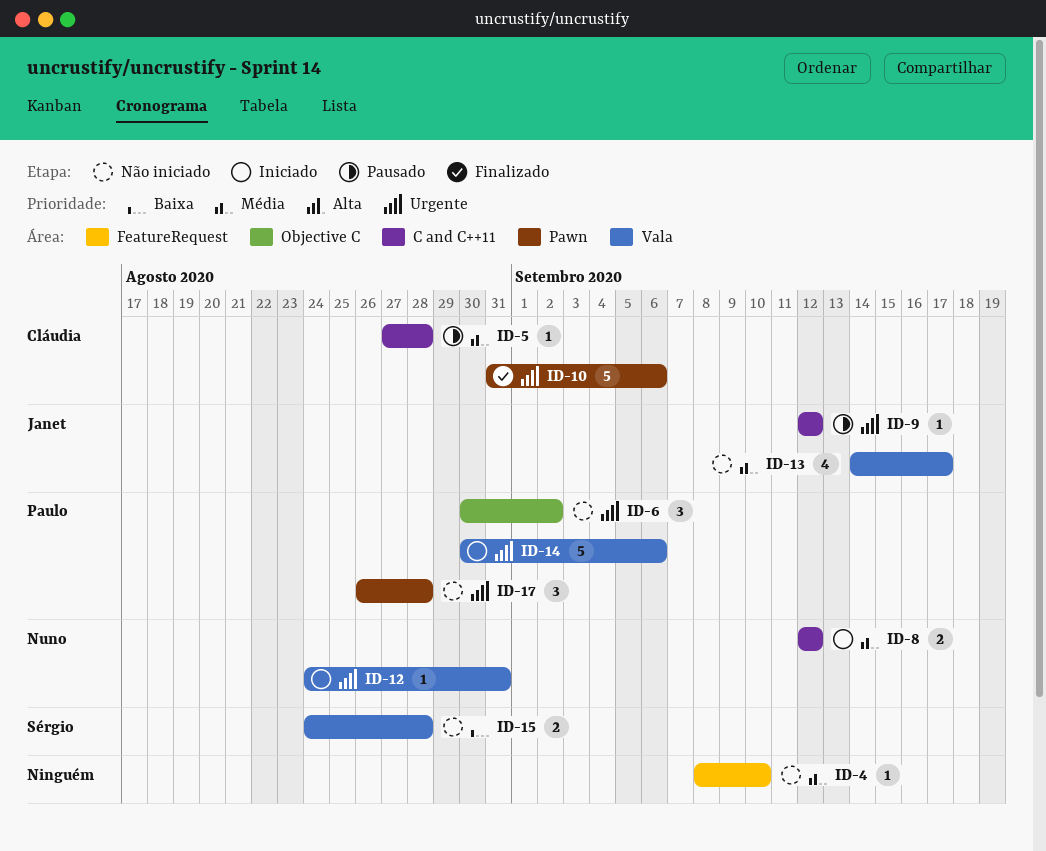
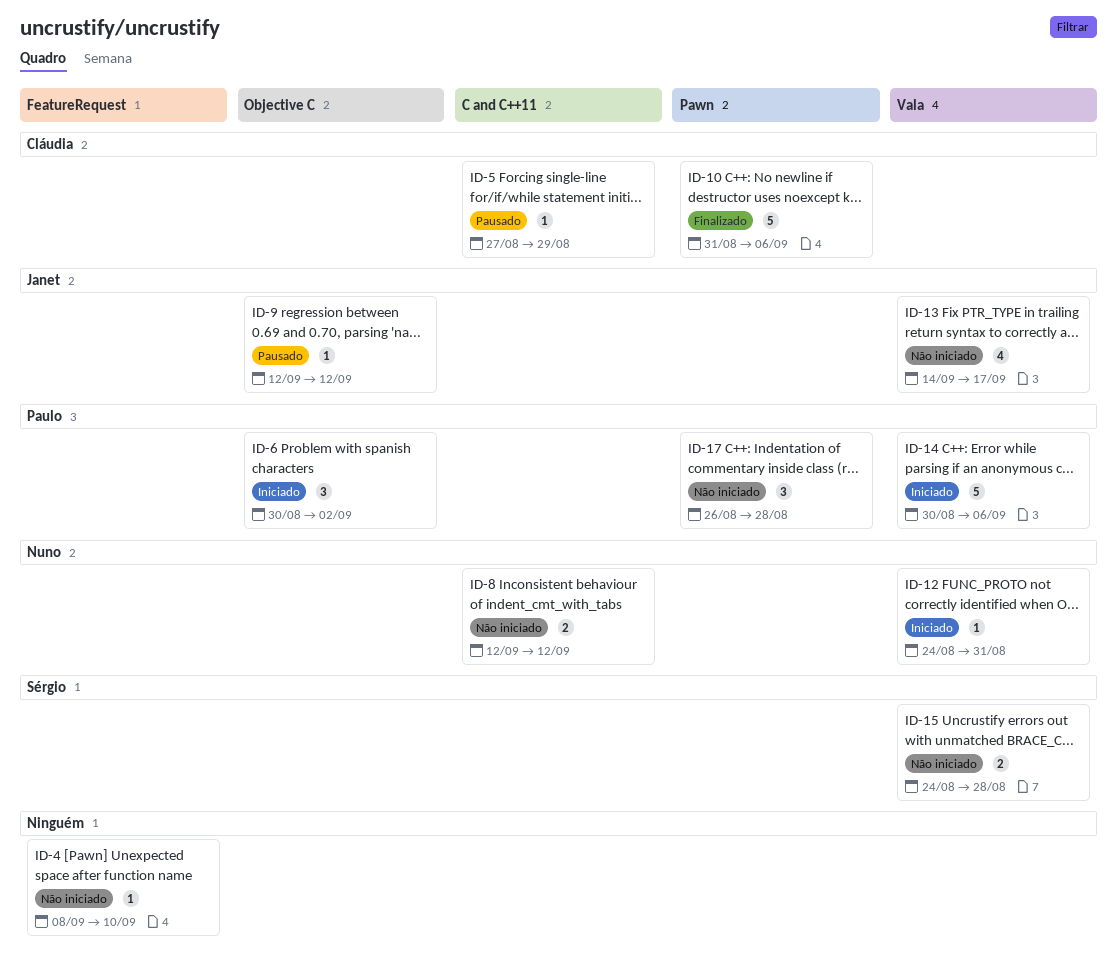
ID-5, due: Aug 28 -> Aug 29
ID-6, status: Não iniciado -> Iniciado
ID-8, status: Iniciado -> Não iniciado
ID-9, label: C and C++11 -> Objective C

